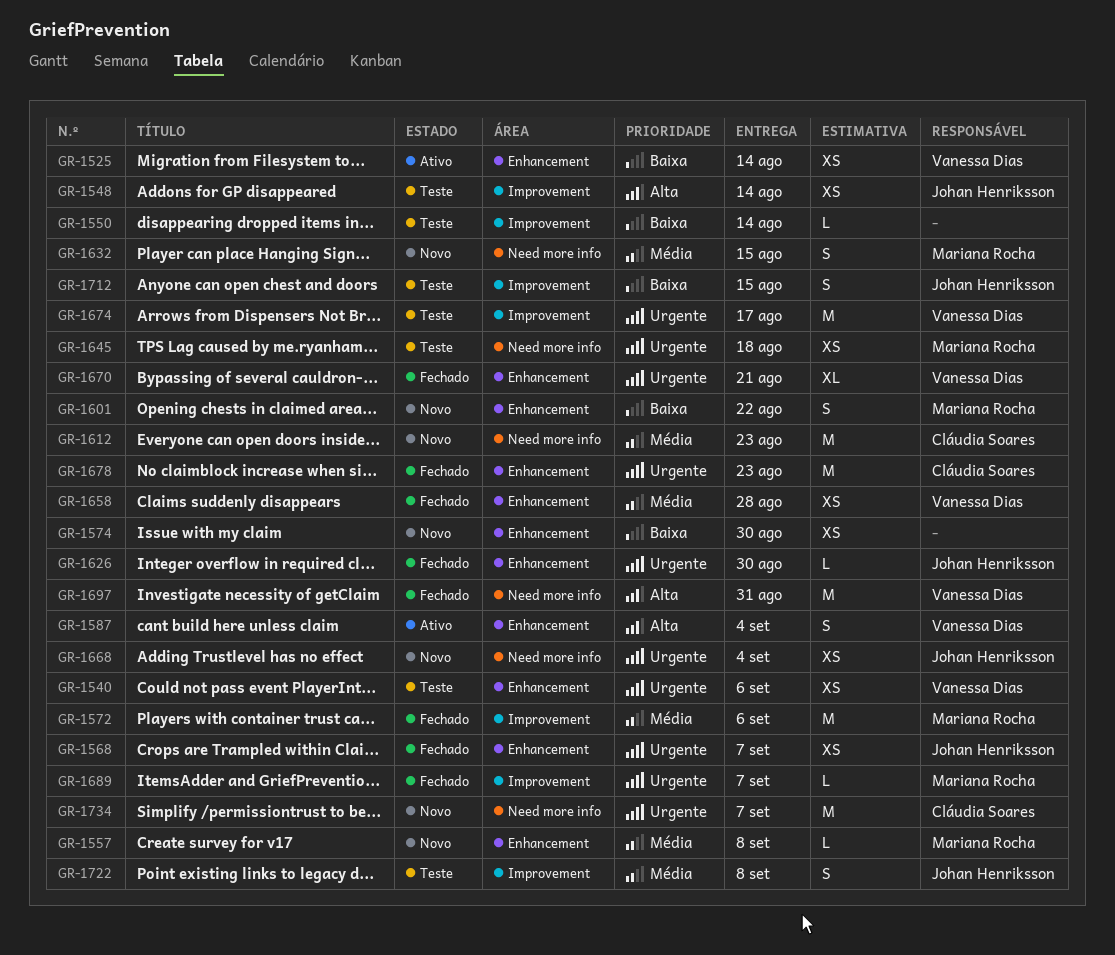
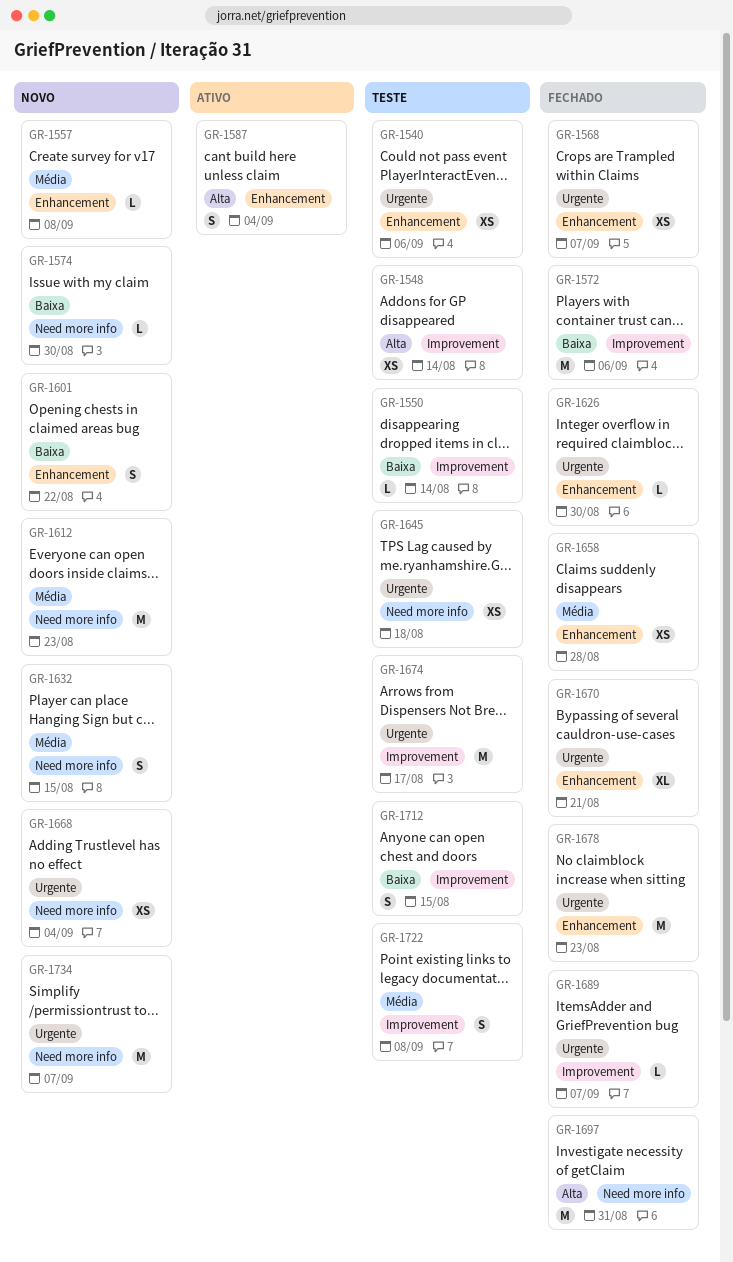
GR-1525: present -> none
GR-1572, priority: Média -> Baixa
GR-1574, label: Enhancement -> Need more info
GR-1574, estimate: XS -> L

